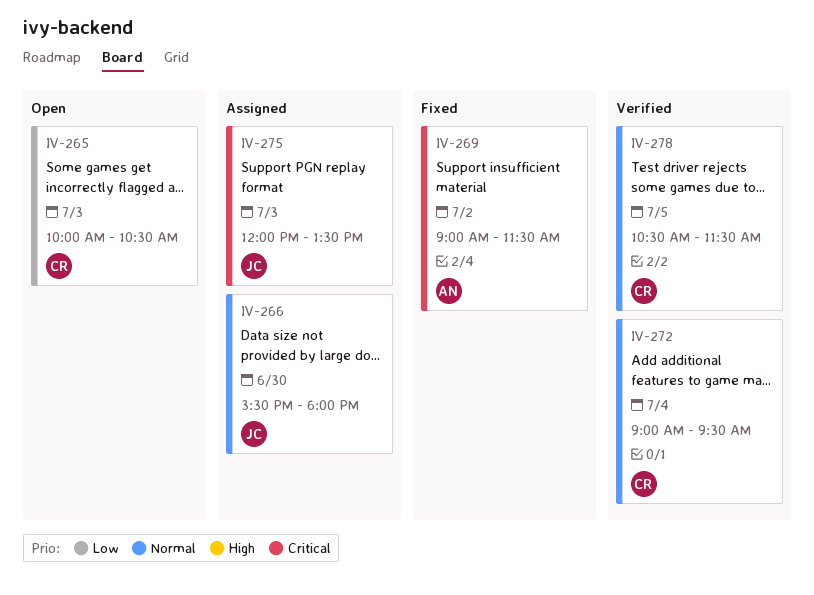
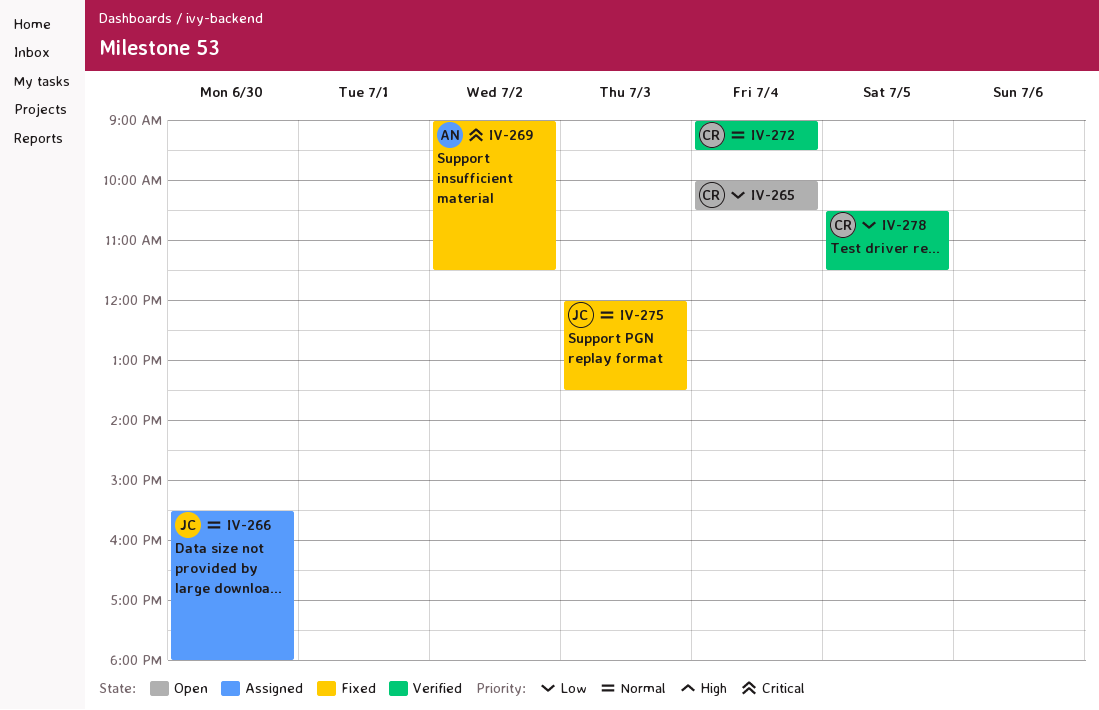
IV-265, day: Jul 3 -> Jul 4
IV-275, status: Assigned -> Fixed
IV-275, priority: Critical -> Normal
IV-278, priority: Normal -> Low

